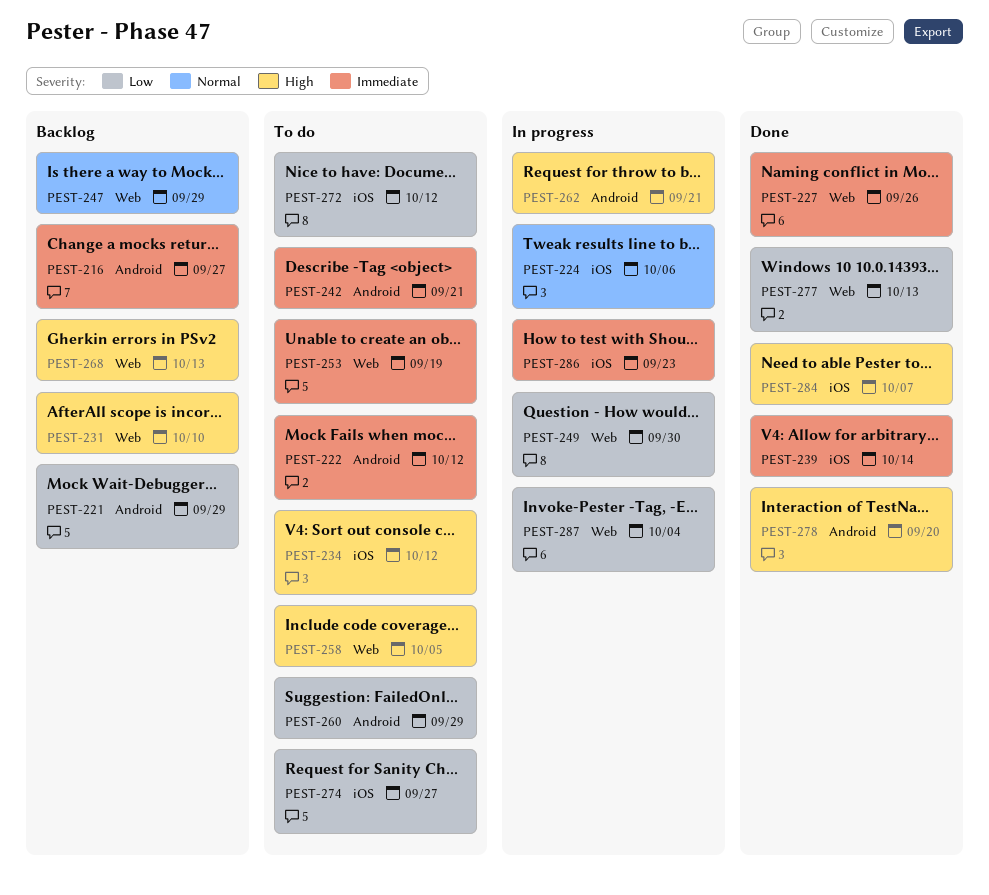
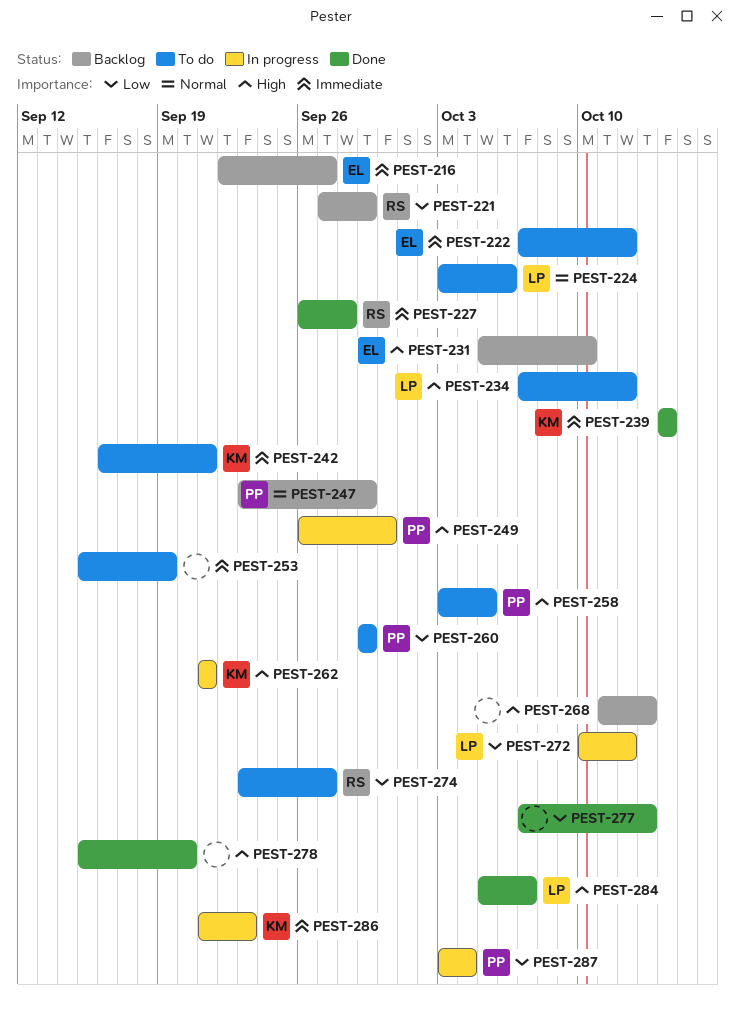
PEST-224, status: In progress -> To do
PEST-227, due: Sep 26 -> Sep 28
PEST-249, priority: Low -> High
PEST-272, status: To do -> In progress

